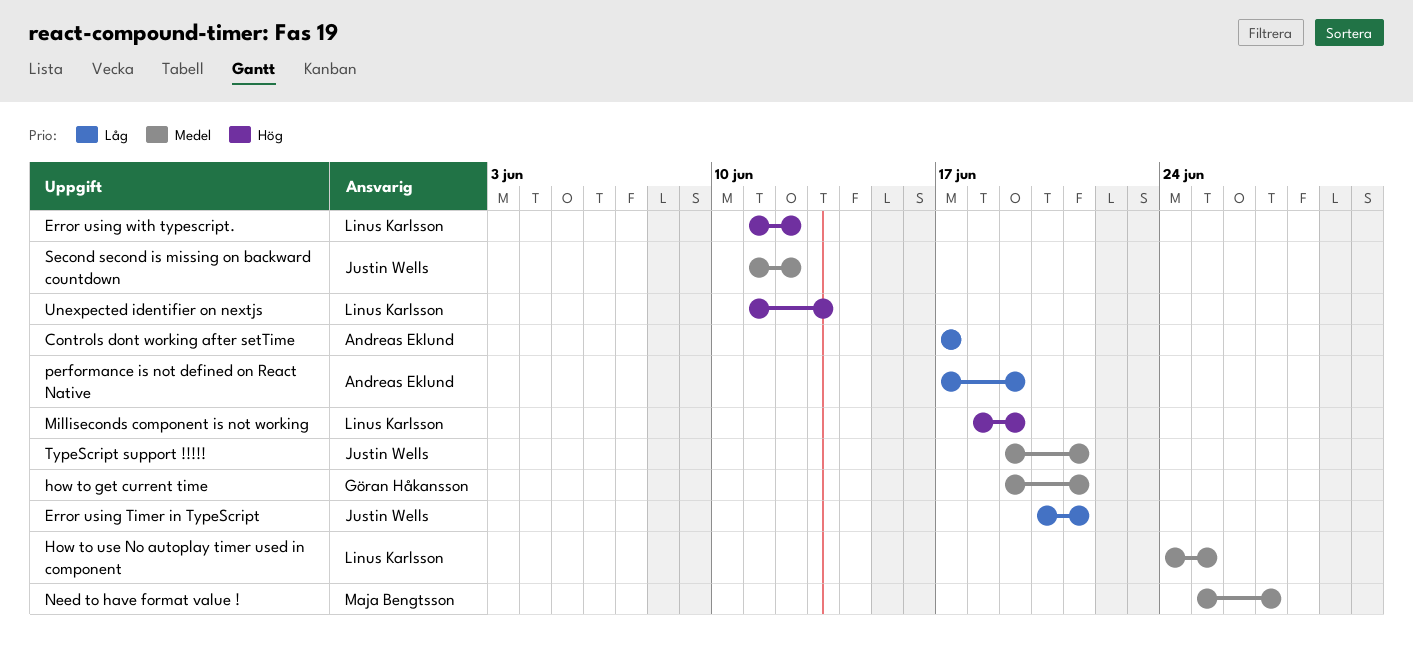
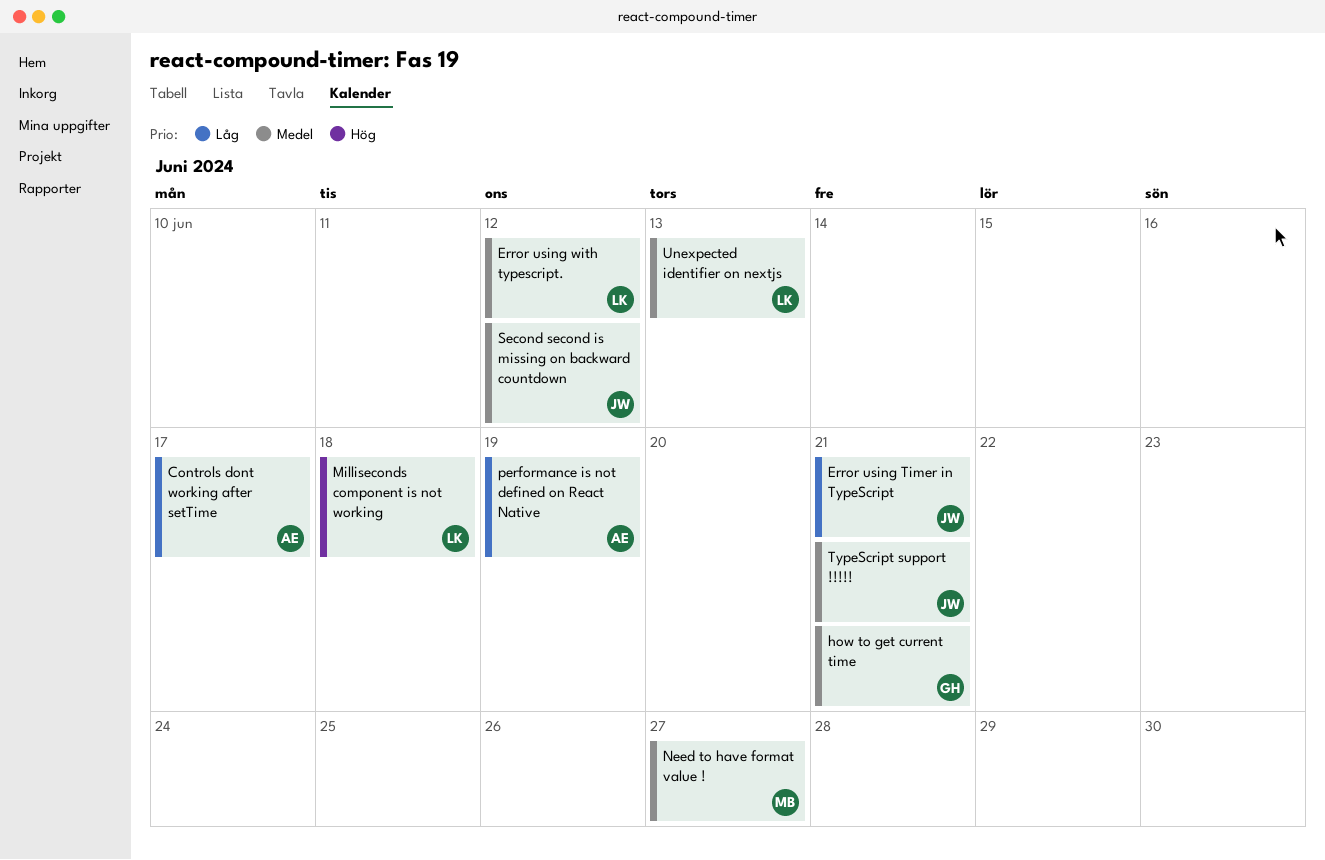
Error using with typescript., priority: Hög -> Medel
How to use No autoplay timer used in component: present -> none
Milliseconds component is not working, due: Jun 19 -> Jun 18
Unexpected identifier on nextjs, priority: Hög -> Medel

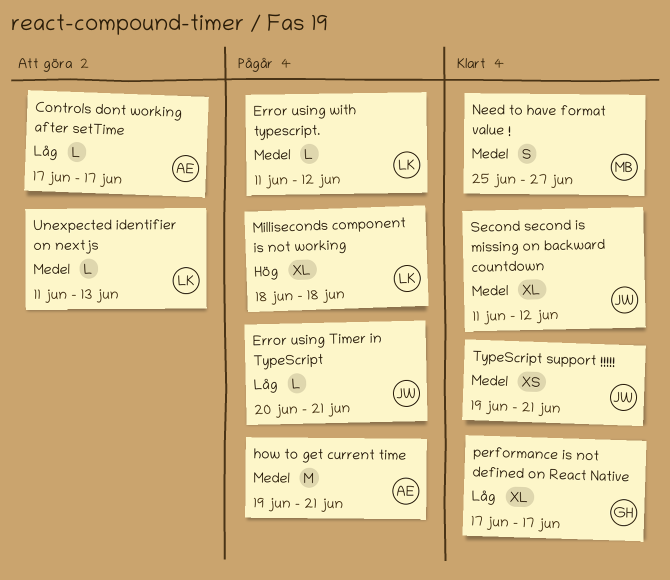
how to get current time, owner: GH -> AE
performance is not defined on React Native, owner: AE -> GH
performance is not defined on React Native, due: Jun 19 -> Jun 17

